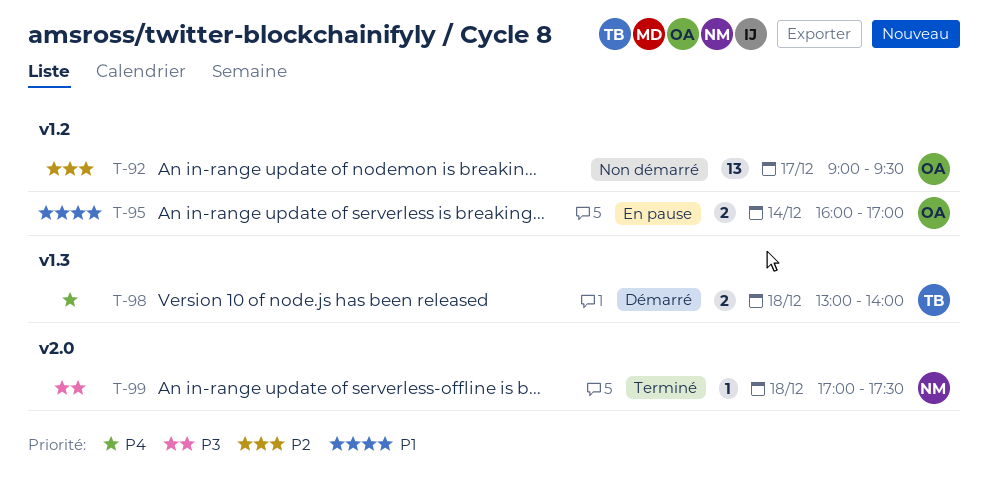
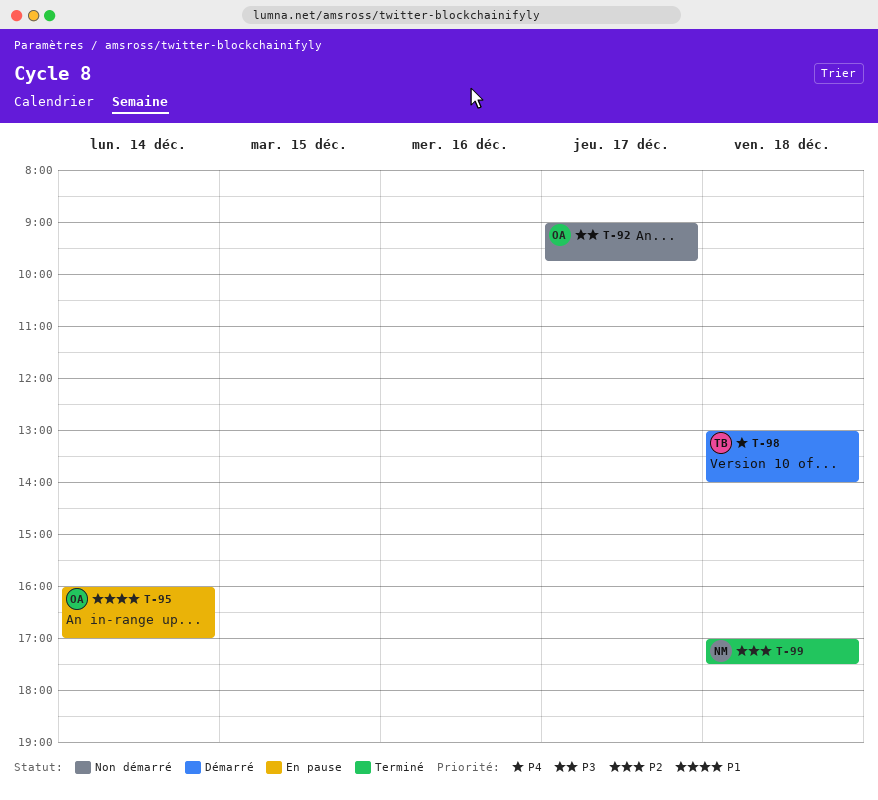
T-92, priority: P2 -> P3
T-92, ends: 09:30 -> 09:45
T-99, priority: P3 -> P2

